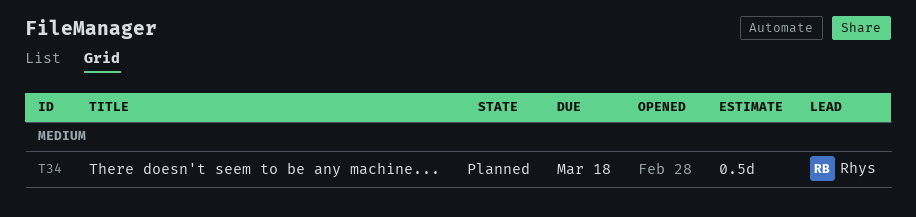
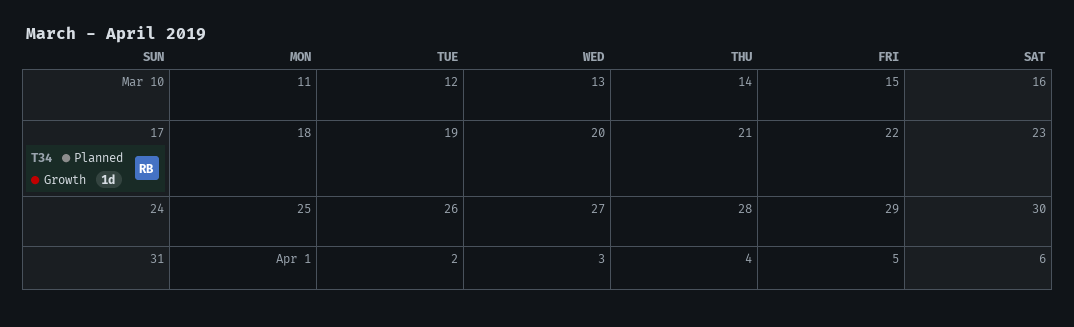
T34, estimate: 0.5d -> 1d
T34, due: Mar 18 -> Mar 17

